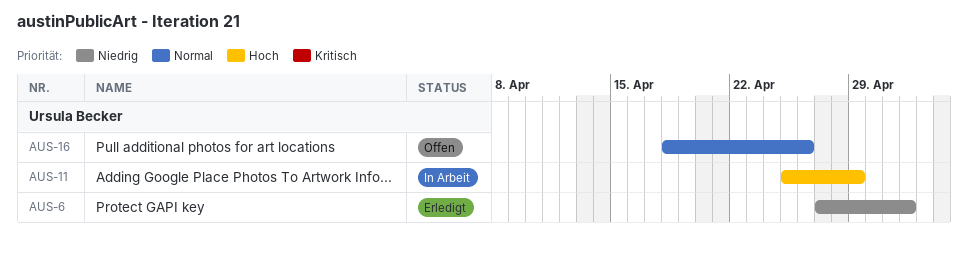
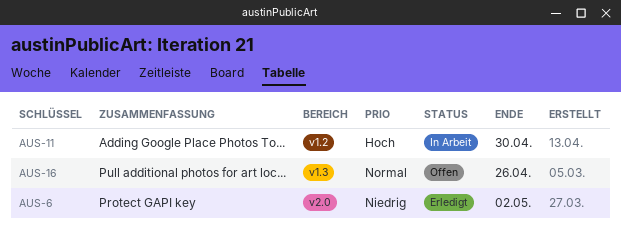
AUS-11, due: Apr 29 -> Apr 30

